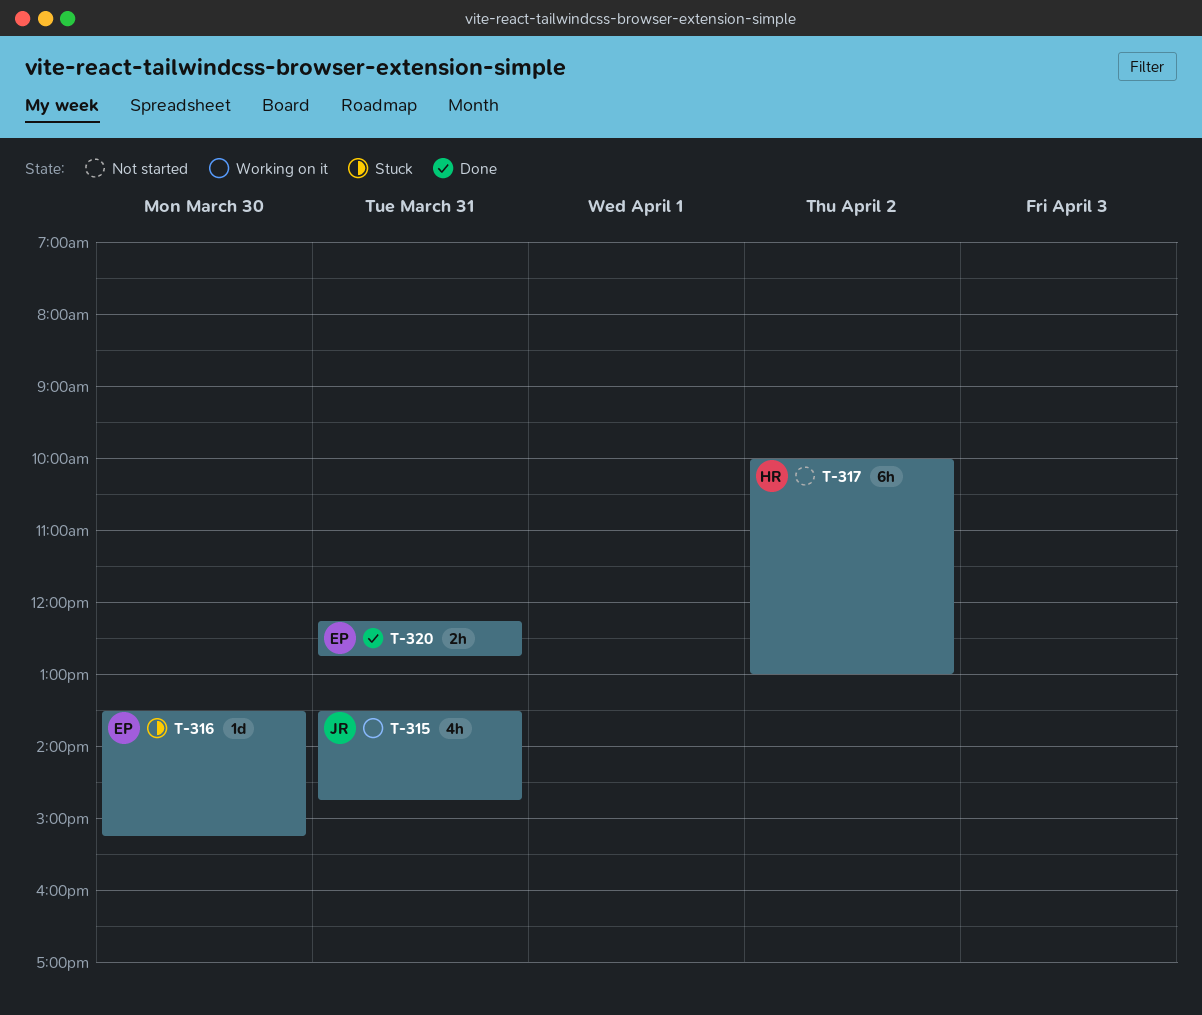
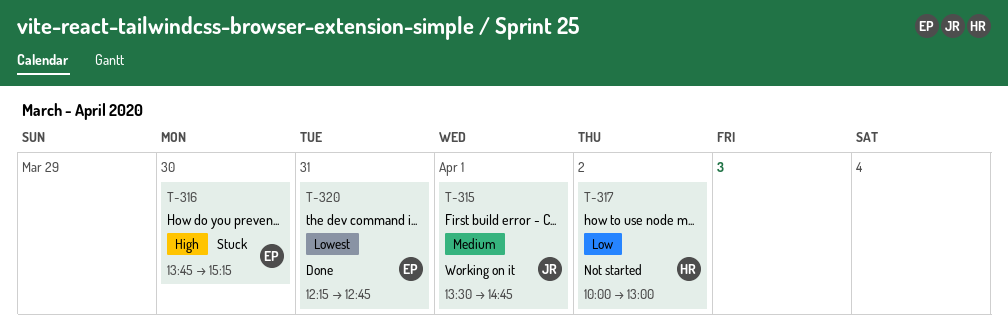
T-315, day: Mar 31 -> Apr 1
T-316, begins: 13:30 -> 13:45

